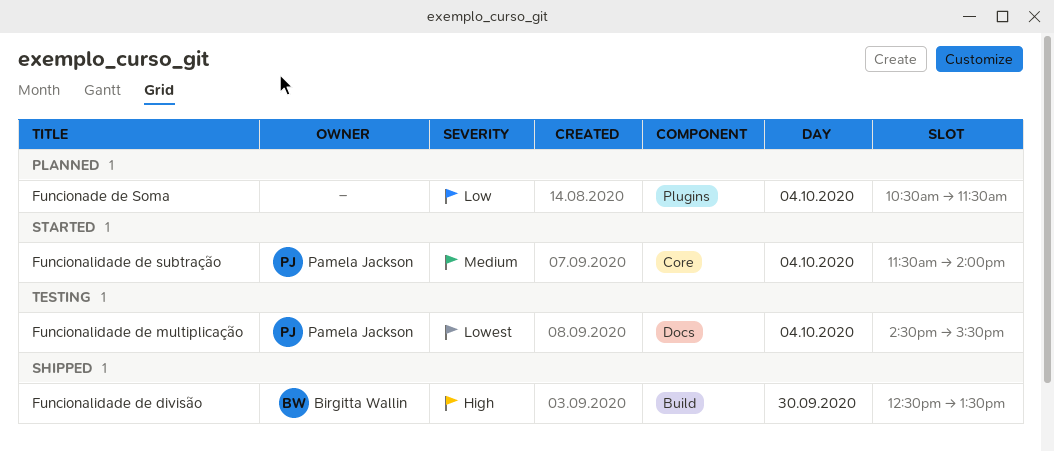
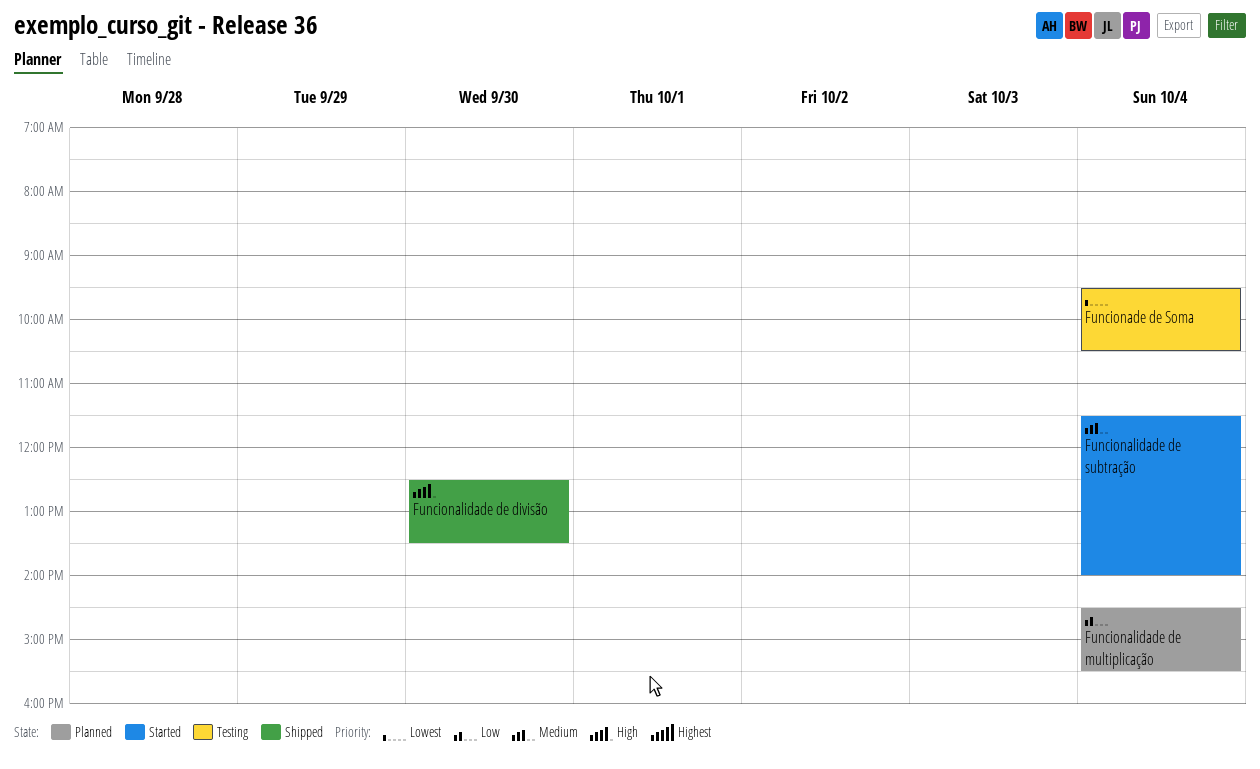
Funcionade de Soma, status: Planned -> Testing
Funcionade de Soma, priority: Low -> Lowest
Funcionade de Soma, begins: 10:30 -> 09:30
Funcionade de Soma, ends: 11:30 -> 10:30
Funcionalidade de multiplicação, status: Testing -> Planned
Funcionalidade de multiplicação, priority: Lowest -> Low

